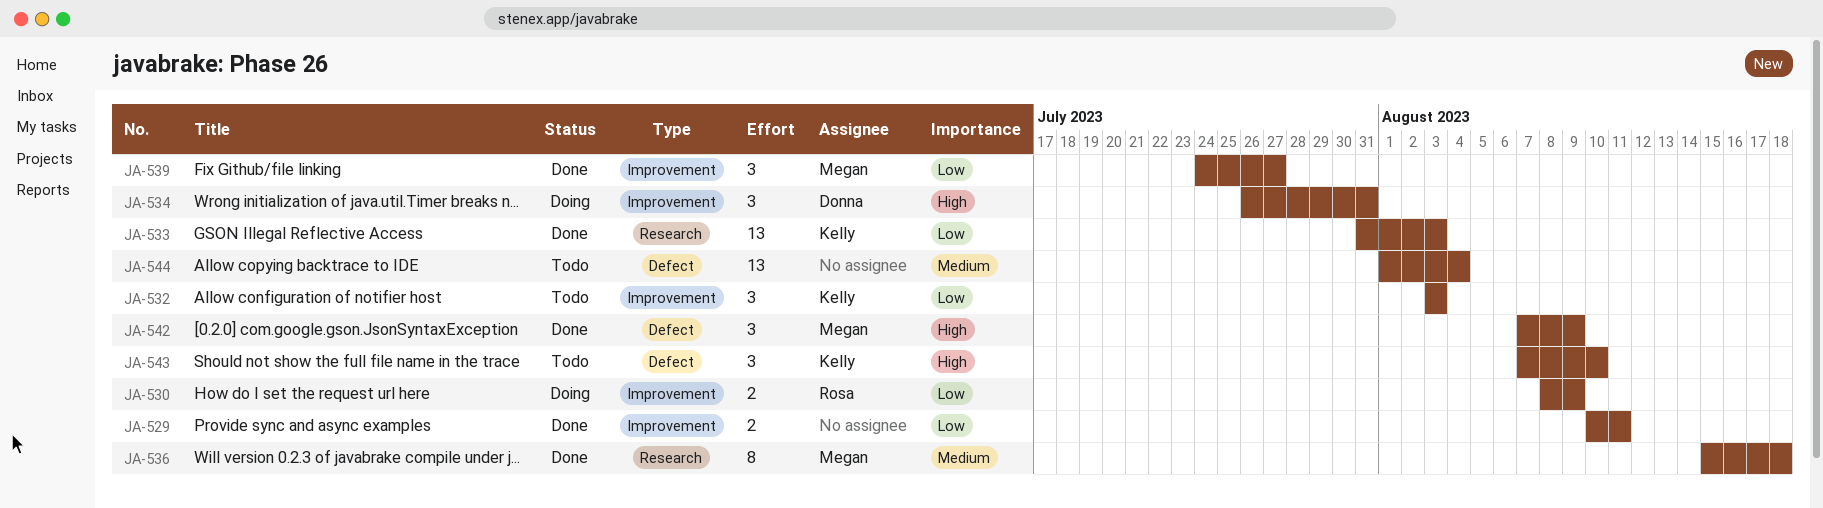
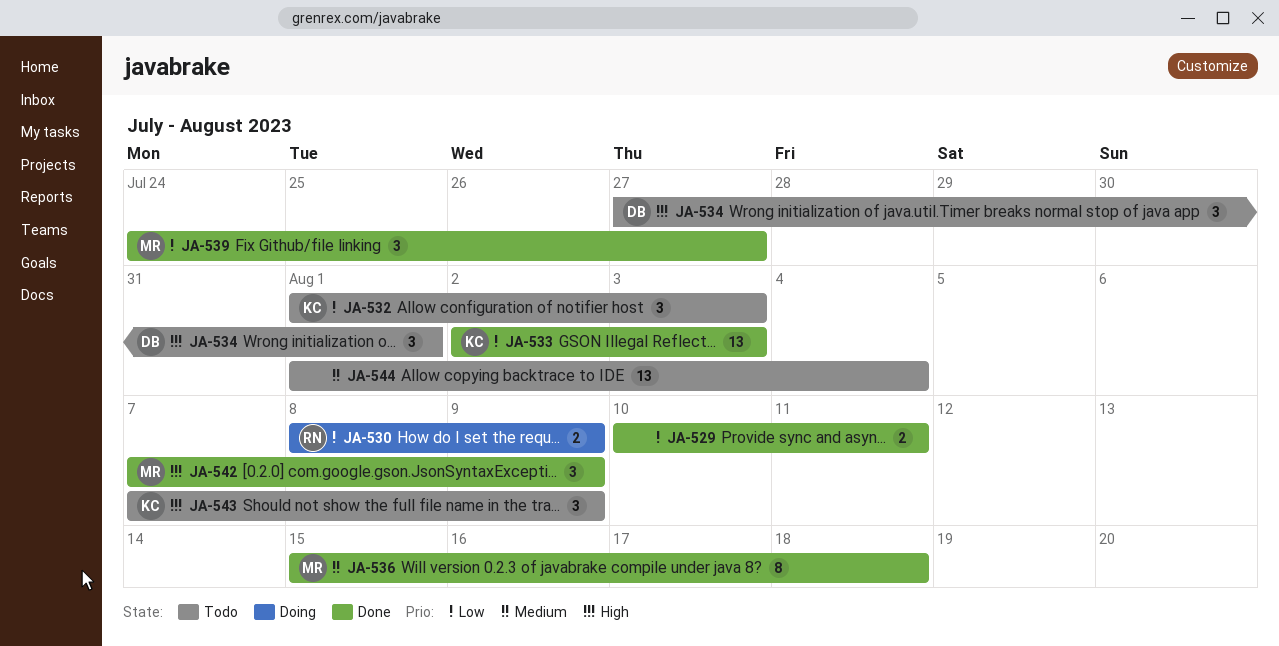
JA-532, start: Aug 3 -> Aug 1
JA-533, start: Jul 31 -> Aug 2
JA-534, status: Doing -> Todo
JA-534, start: Jul 26 -> Jul 27
JA-534, due: Jul 31 -> Aug 1
JA-543, due: Aug 10 -> Aug 9

